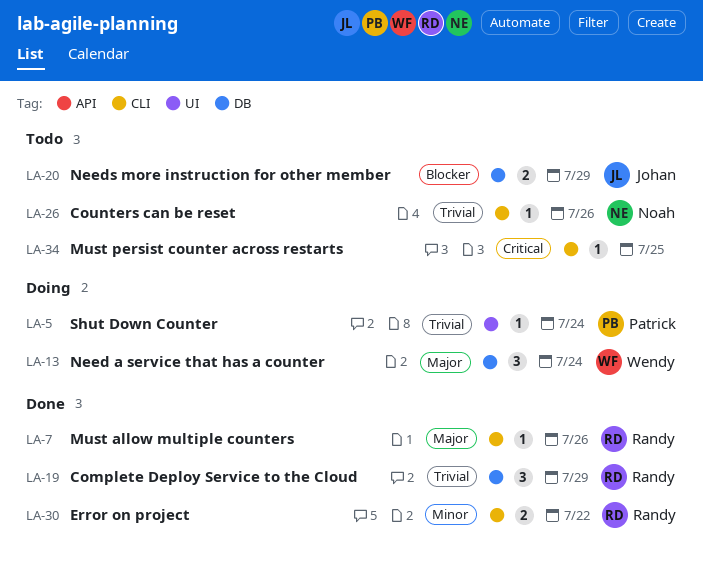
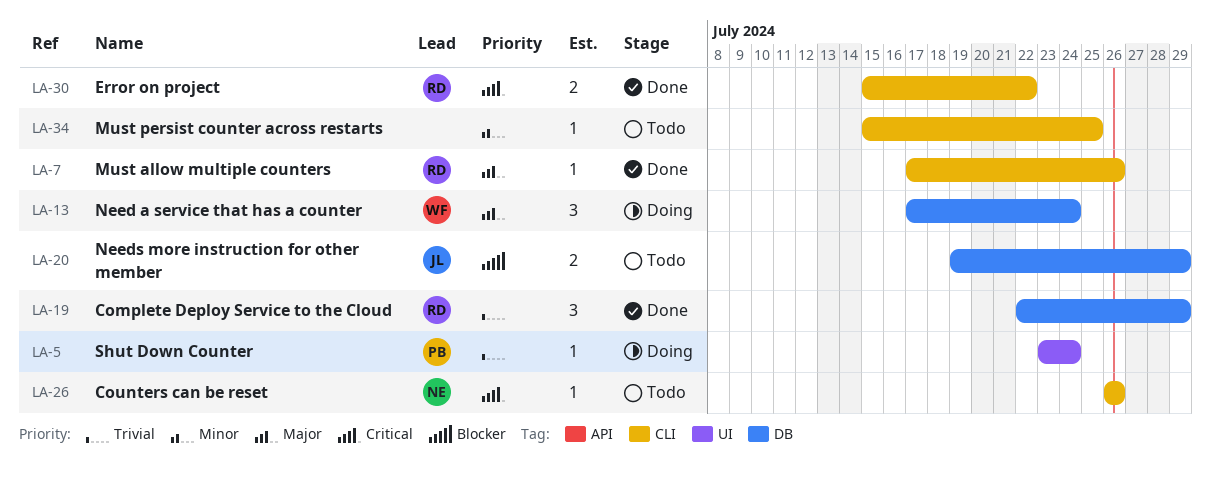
LA-26, priority: Trivial -> Critical
LA-30, priority: Minor -> Critical
LA-34, priority: Critical -> Minor

